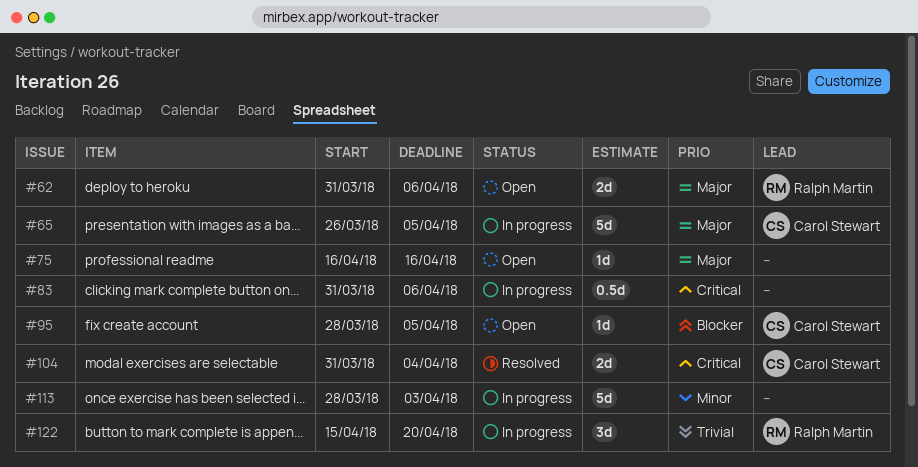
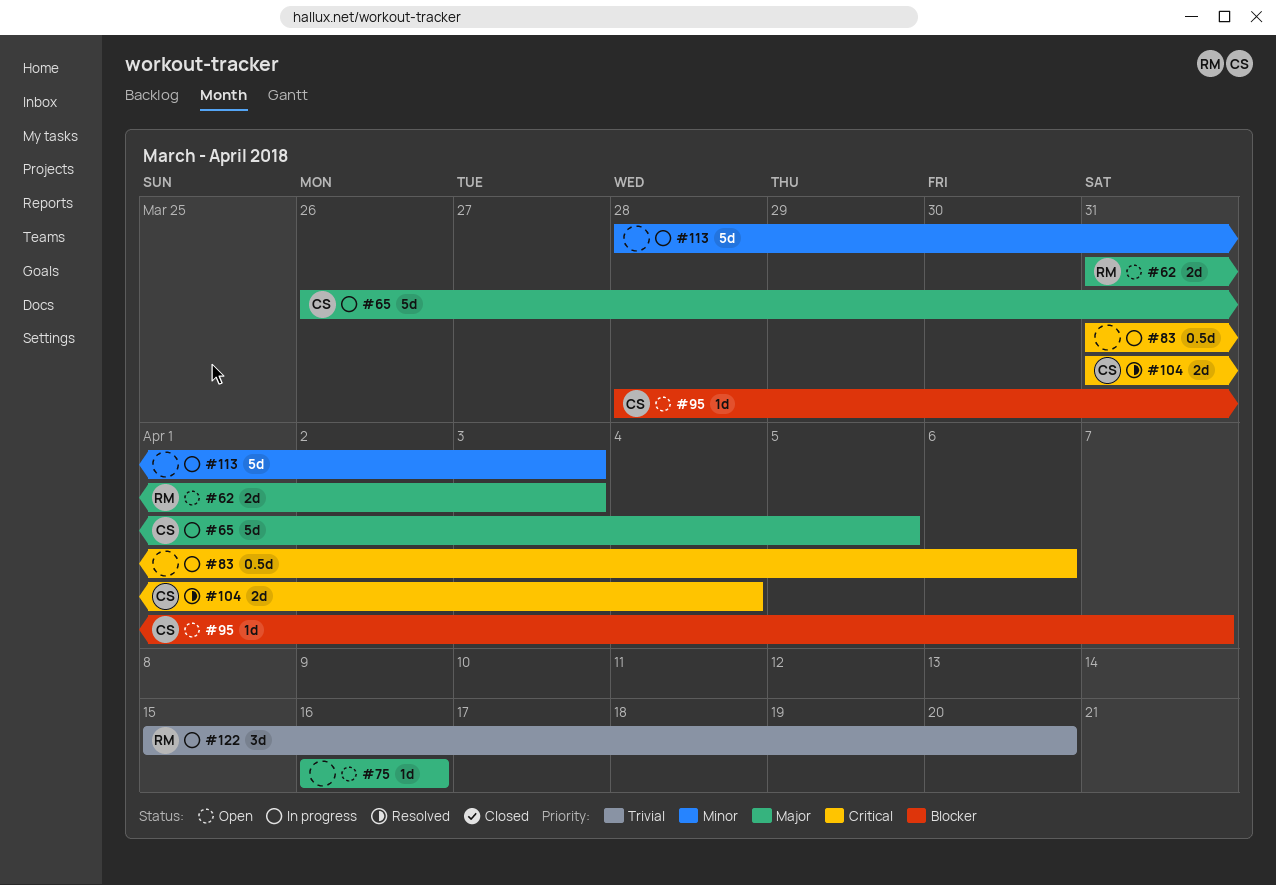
#62, due: Apr 6 -> Apr 3
#95, due: Apr 5 -> Apr 7

